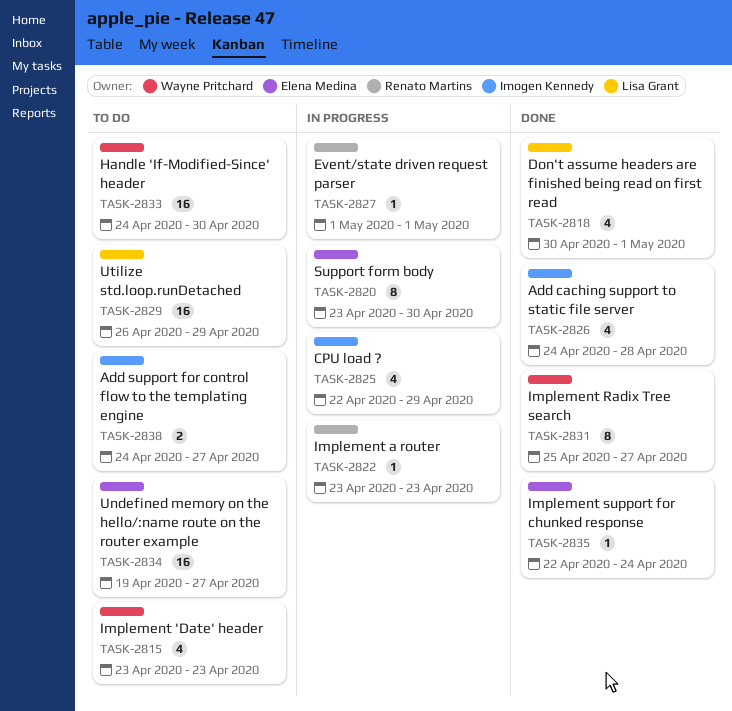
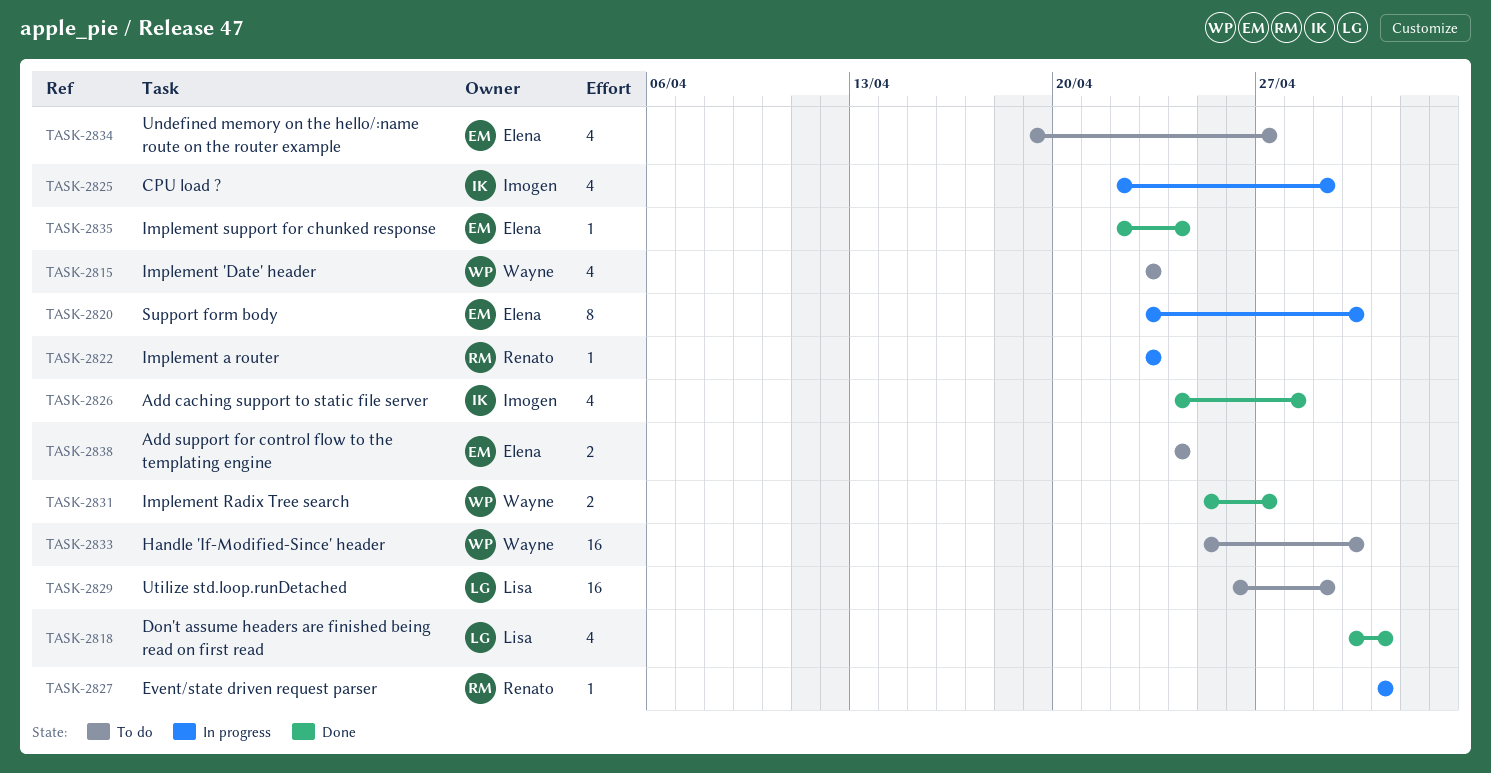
TASK-2831, estimate: 8 -> 2
TASK-2833, start: Apr 24 -> Apr 25
TASK-2834, estimate: 16 -> 4
TASK-2838, owner: Imogen Kennedy -> Elena Medina
TASK-2838, due: Apr 27 -> Apr 24

